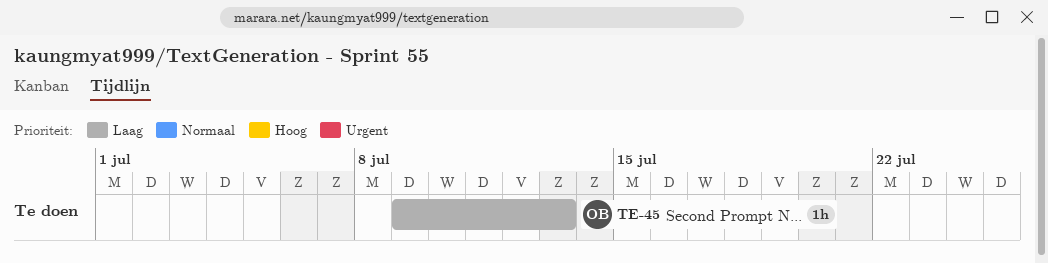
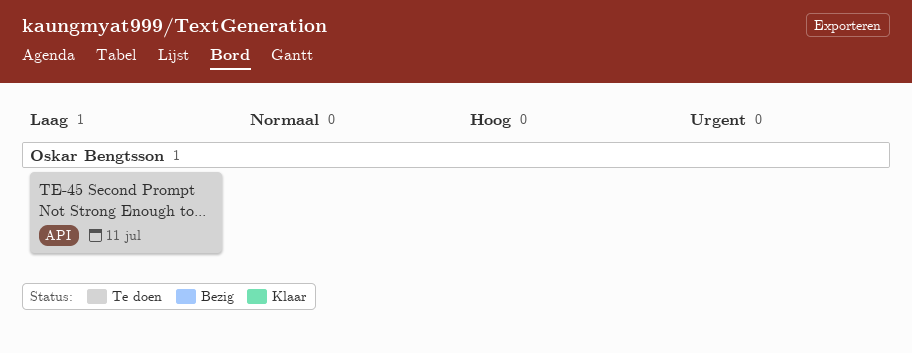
TE-45, due: Jul 13 -> Jul 11

